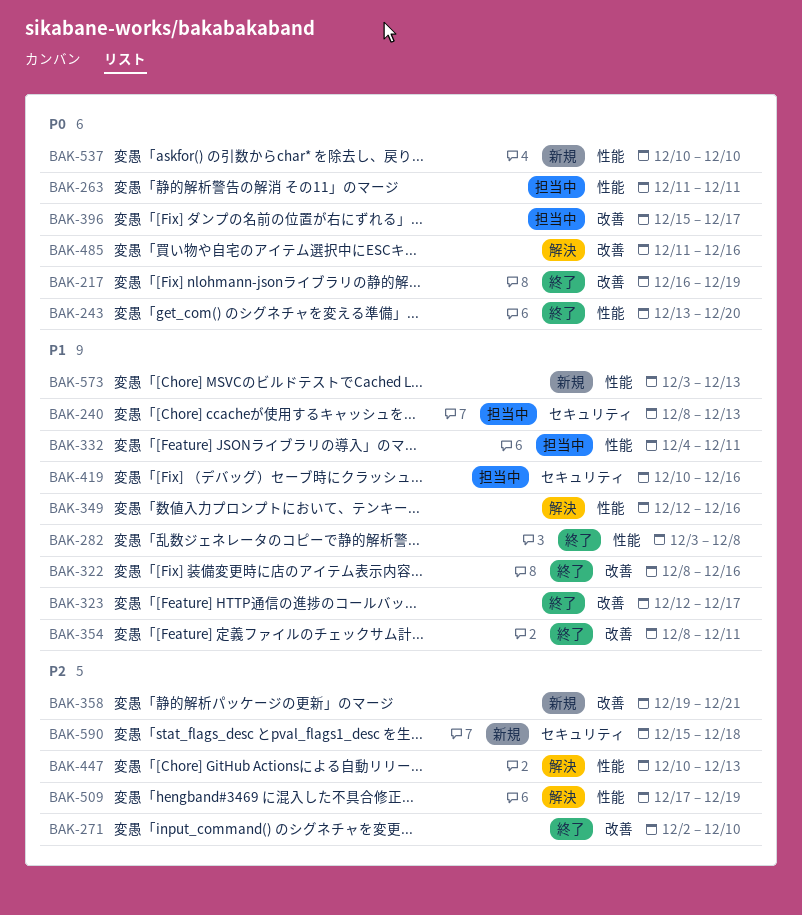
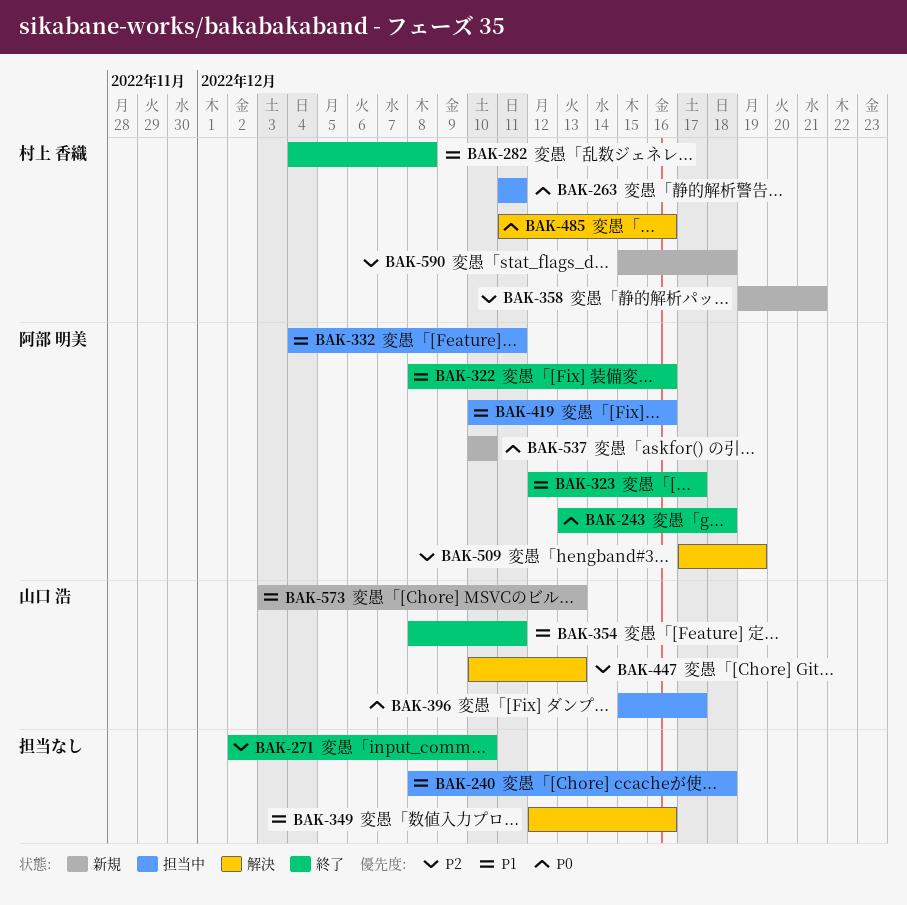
BAK-217: present -> none
BAK-240, due: Dec 13 -> Dec 18
BAK-243, due: Dec 20 -> Dec 18
BAK-282, start: Dec 3 -> Dec 4

